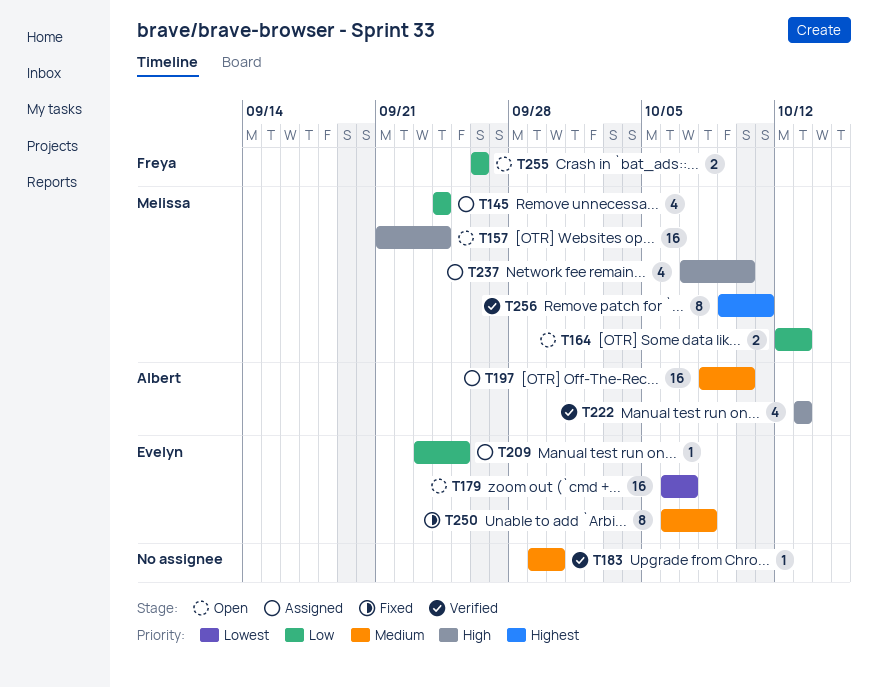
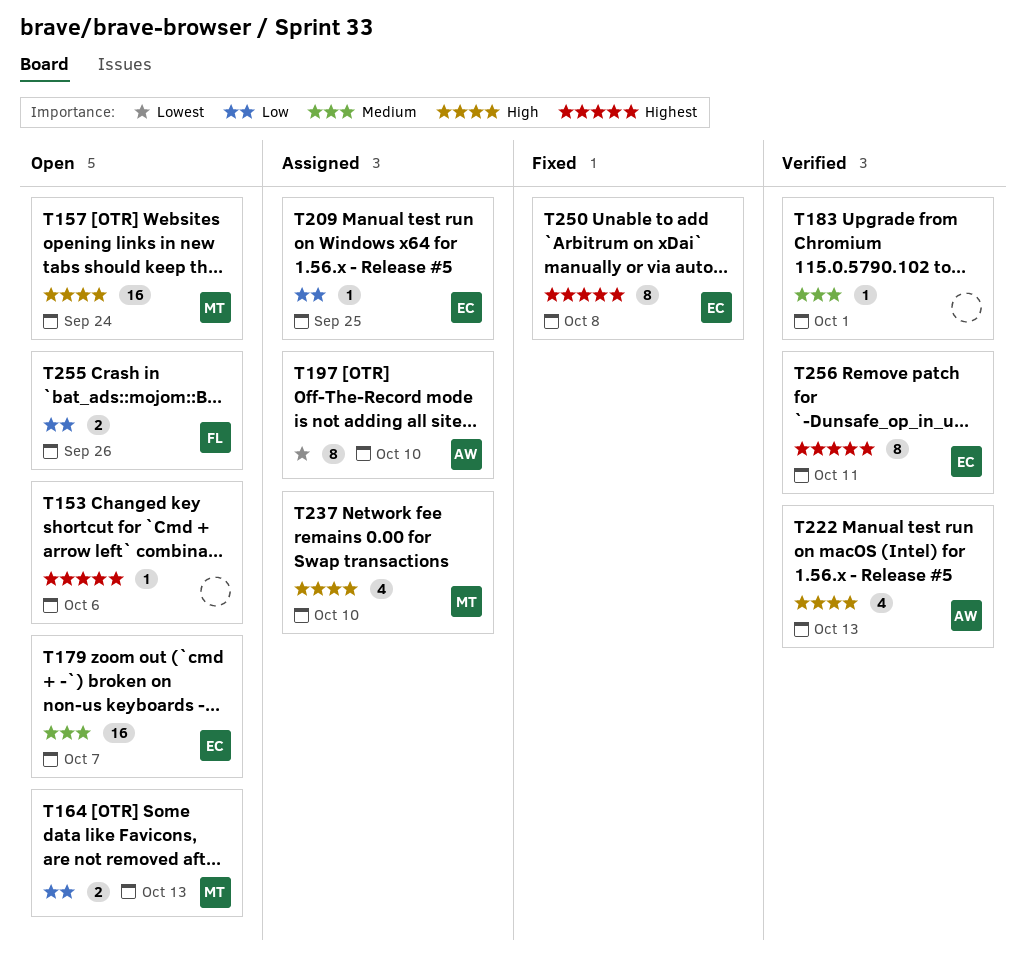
T145: present -> none
T153: none -> present
T179, priority: Lowest -> Medium
T183, due: Sep 30 -> Oct 1
T197, priority: Medium -> Lowest
T197, estimate: 16 -> 8
T250, priority: Medium -> Highest
T256, owner: Melissa -> Evelyn

